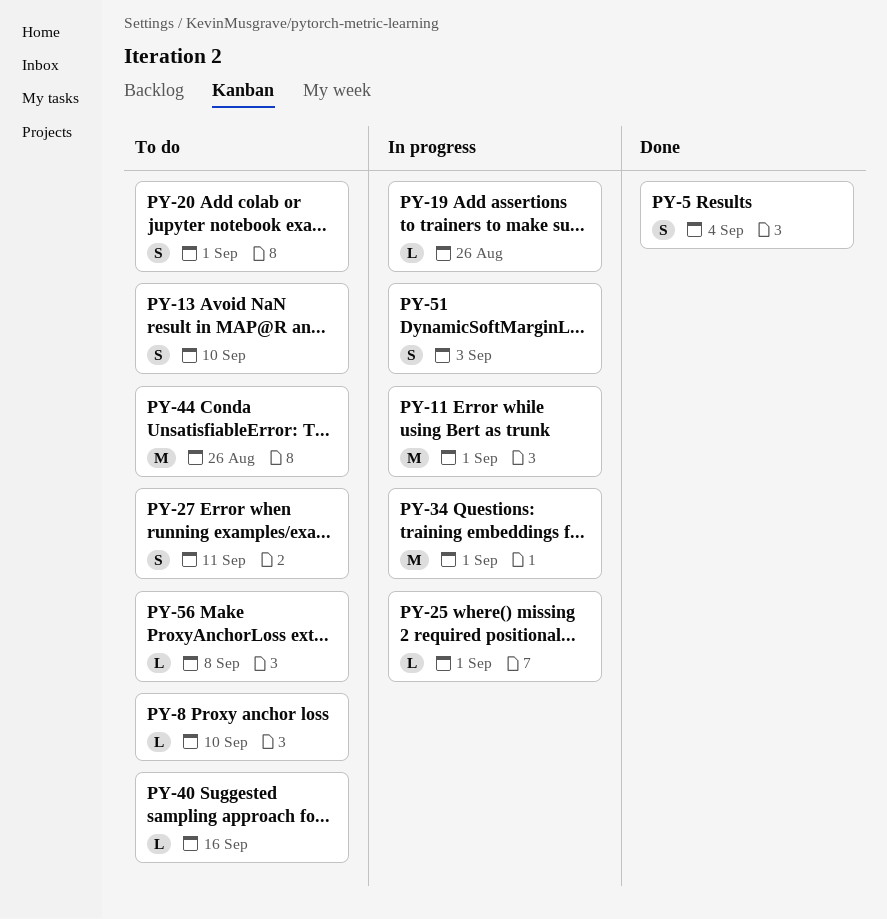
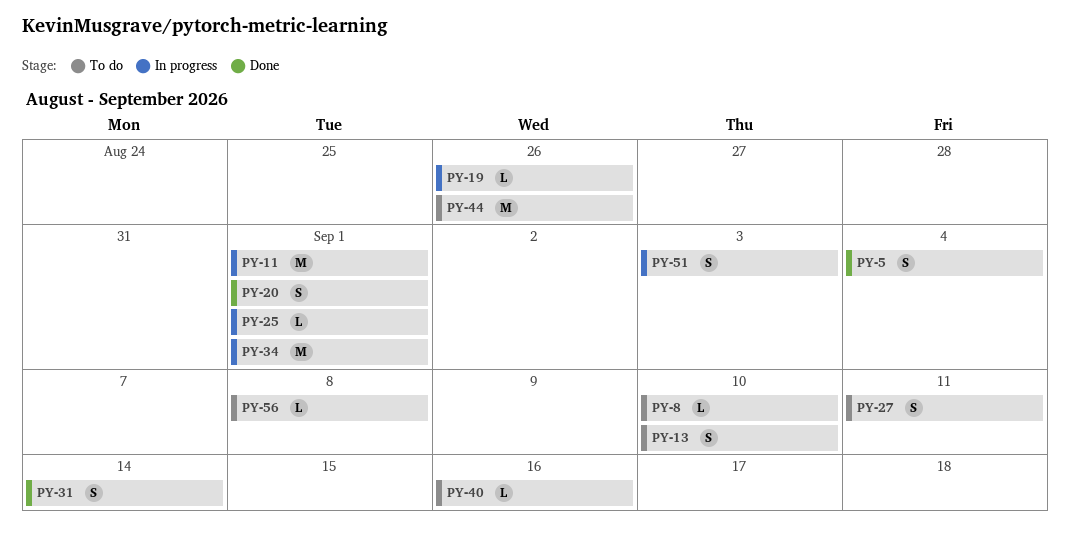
PY-20, status: To do -> Done
PY-31: none -> present

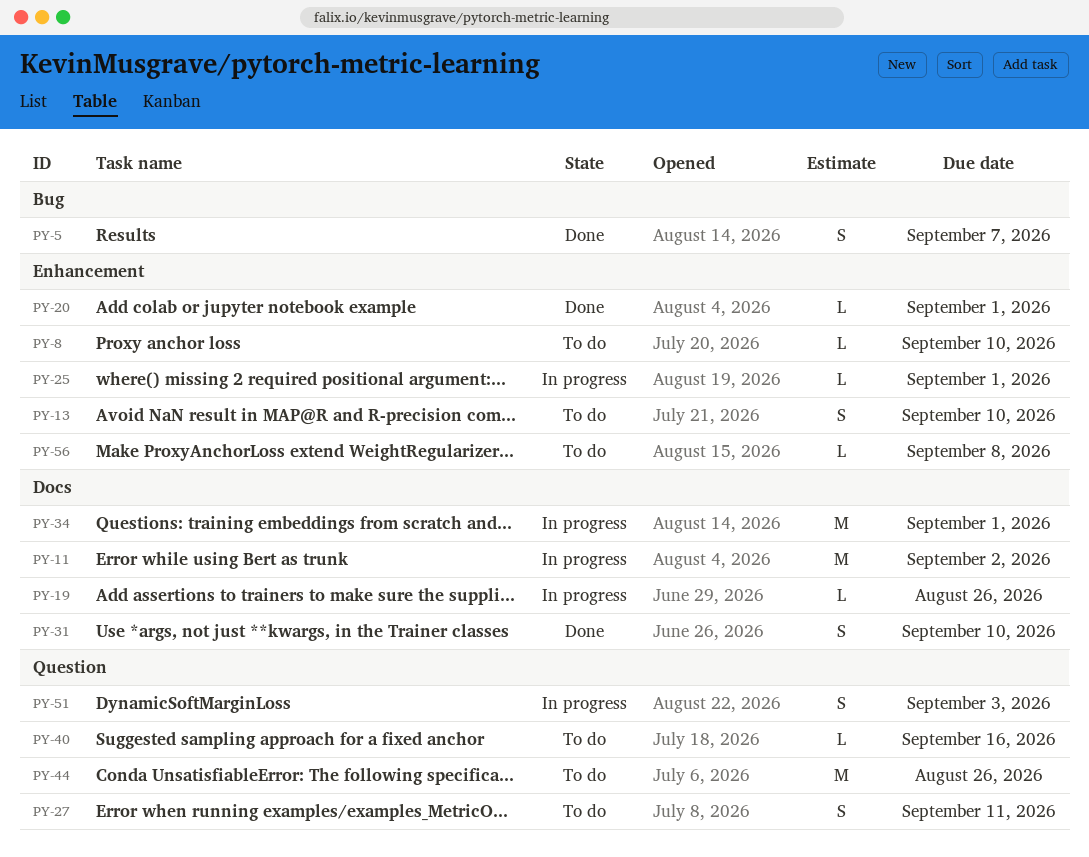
PY-5, due: Sep 4 -> Sep 7
PY-11, due: Sep 1 -> Sep 2
PY-20, estimate: S -> L
PY-31, due: Sep 14 -> Sep 10

